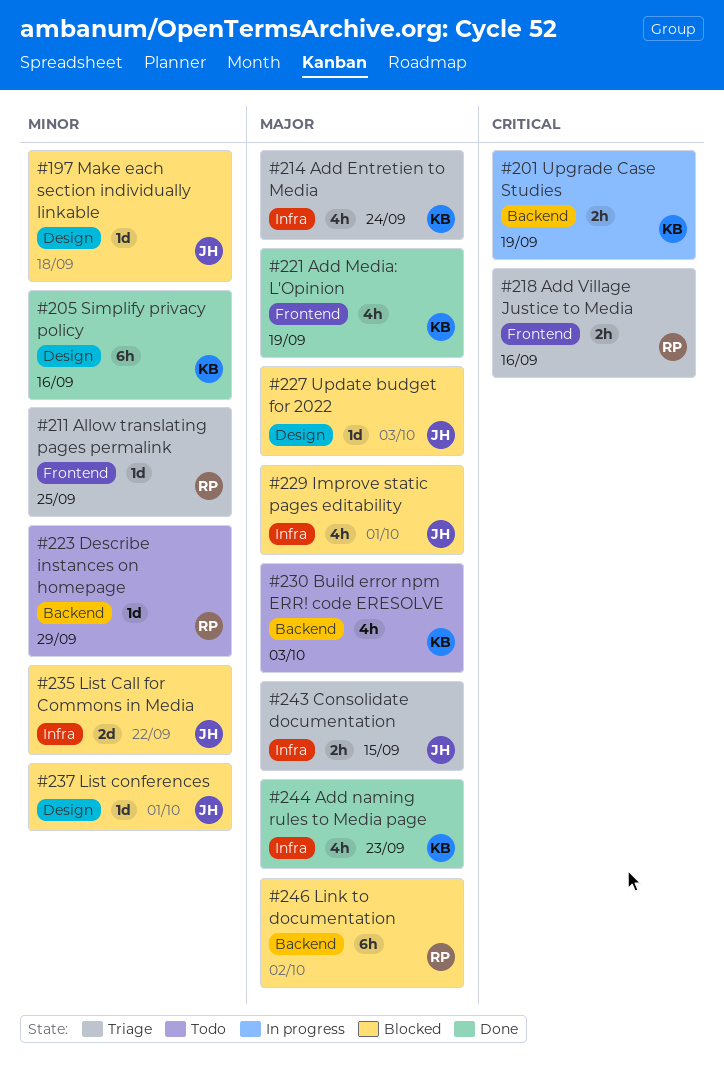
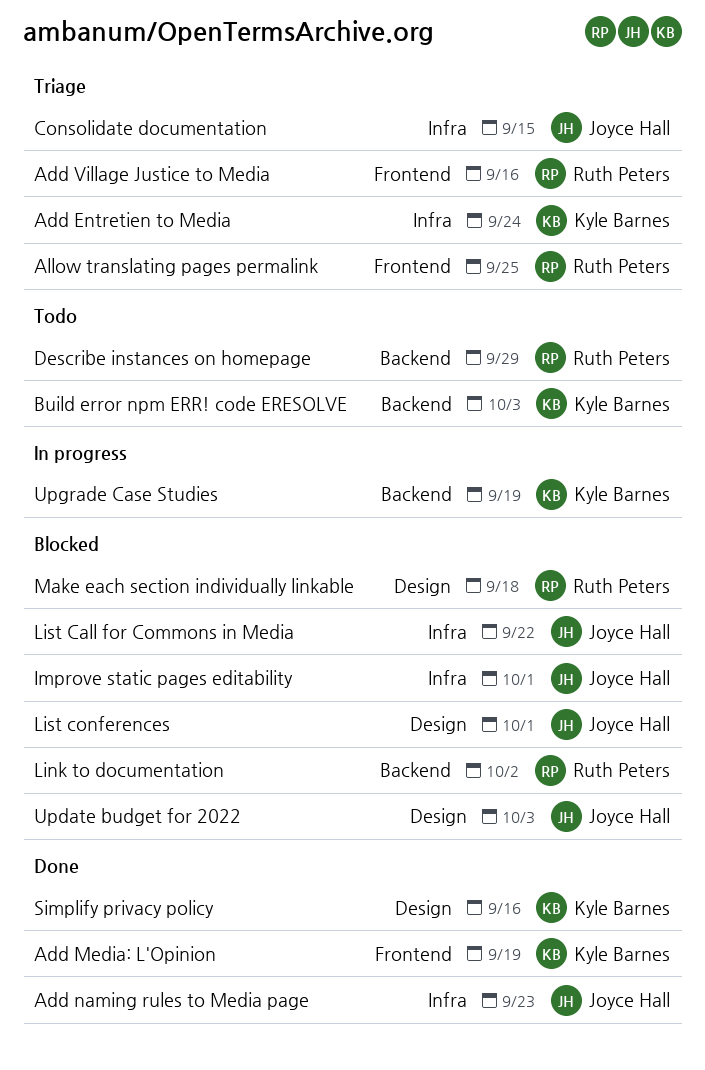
Add naming rules to Media page, owner: Kyle Barnes -> Joyce Hall
Make each section individually linkable, owner: Joyce Hall -> Ruth Peters

